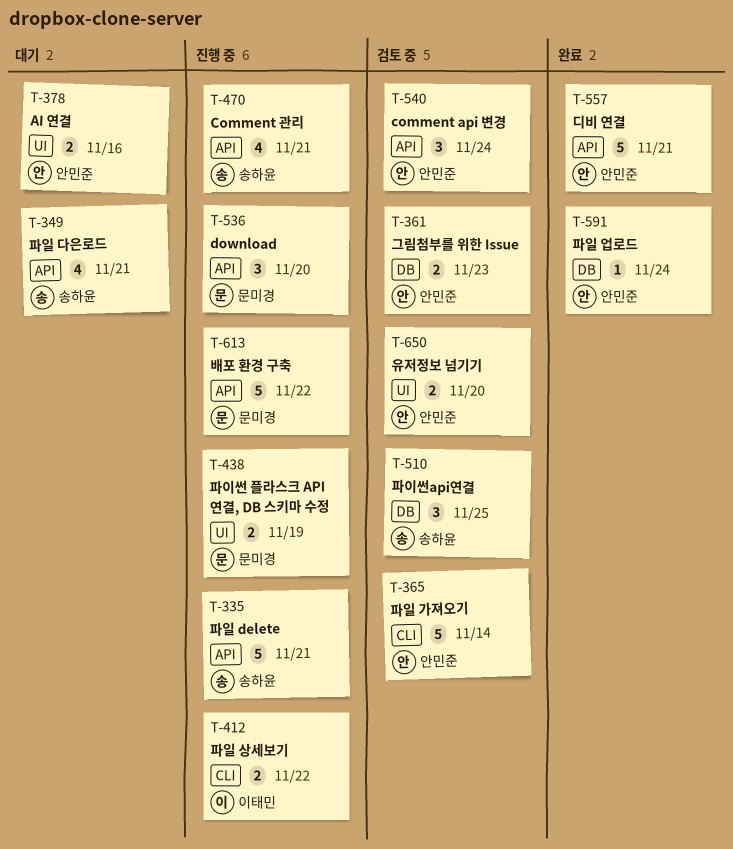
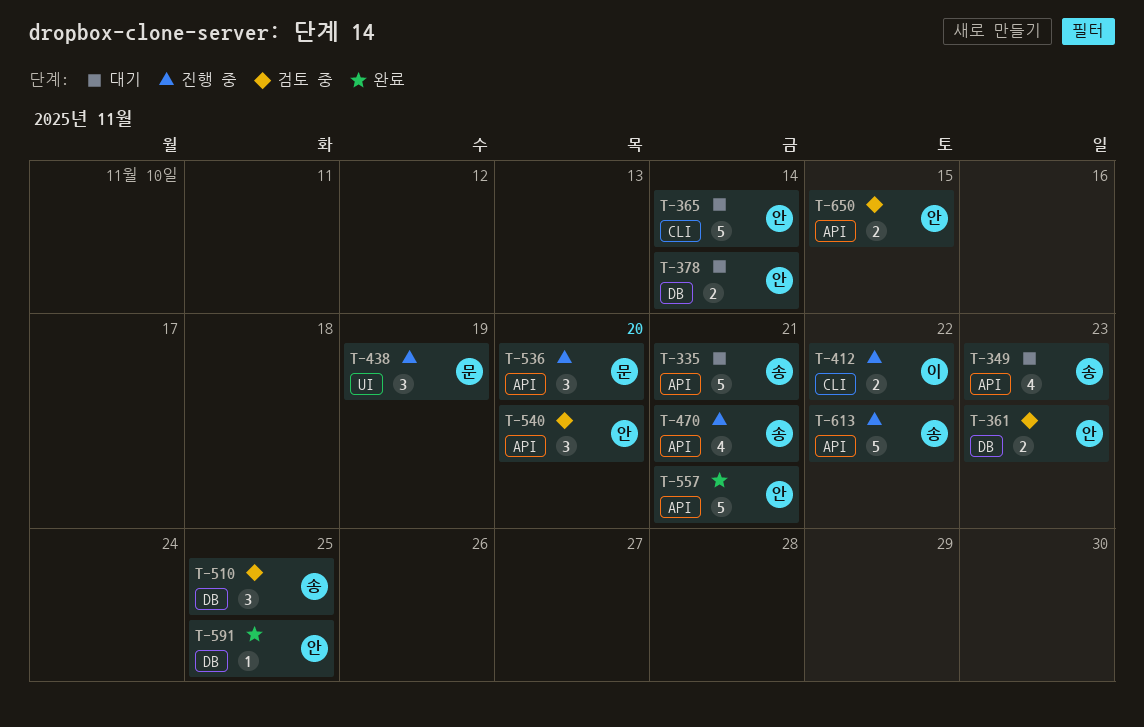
T-335, status: 진행 중 -> 대기
T-349, due: Nov 21 -> Nov 23
T-365, status: 검토 중 -> 대기
T-378, label: UI -> DB
T-378, due: Nov 16 -> Nov 14
T-438, estimate: 2 -> 3
T-540, due: Nov 24 -> Nov 20
T-591, due: Nov 24 -> Nov 25
T-613, owner: 문미경 -> 송하윤
T-650, label: UI -> API
T-650, due: Nov 20 -> Nov 15

